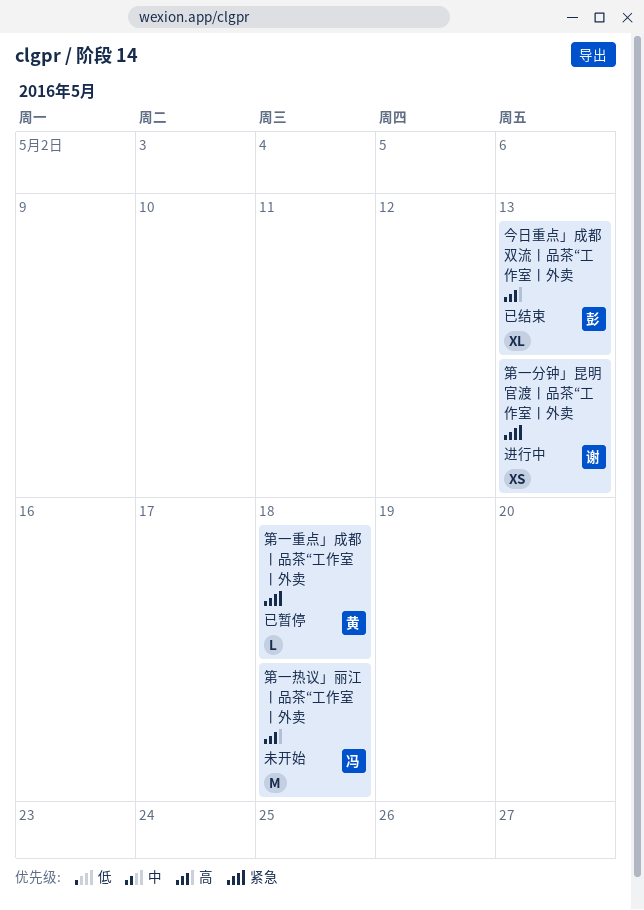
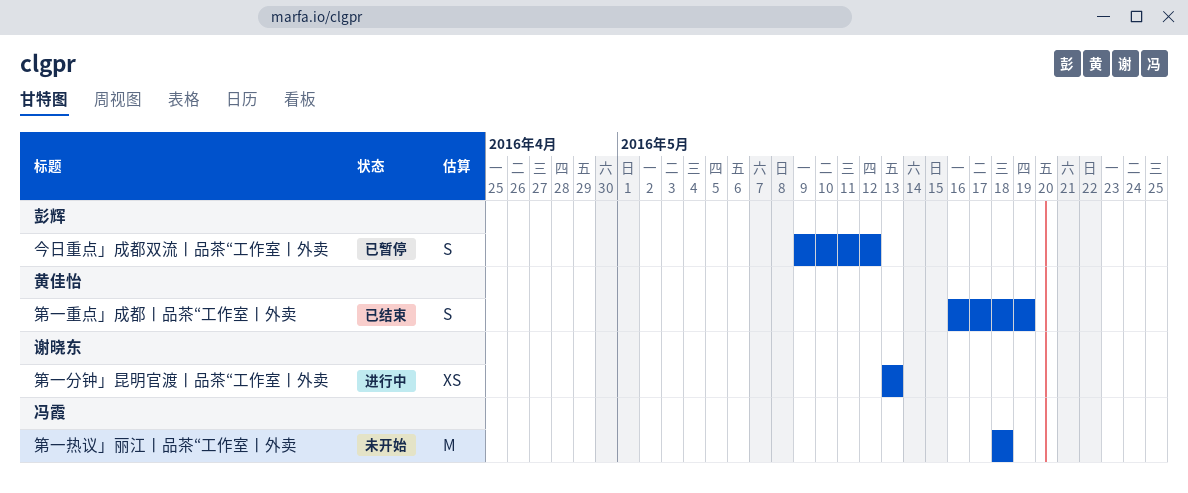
今日重点」成都双流丨品茶“工作室丨外卖, status: 已结束 -> 已暂停
今日重点」成都双流丨品茶“工作室丨外卖, estimate: XL -> S
今日重点」成都双流丨品茶“工作室丨外卖, due: May 13 -> May 12
第一重点」成都丨品茶“工作室丨外卖, status: 已暂停 -> 已结束
第一重点」成都丨品茶“工作室丨外卖, estimate: L -> S
第一重点」成都丨品茶“工作室丨外卖, due: May 18 -> May 19

